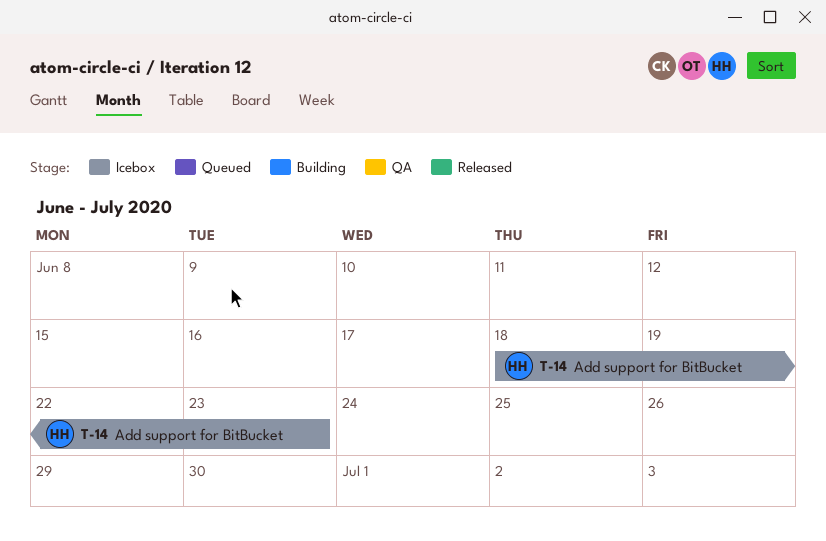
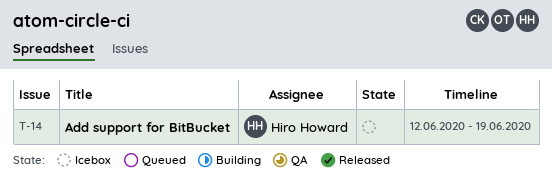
T-14, start: Jun 18 -> Jun 12
T-14, due: Jun 23 -> Jun 19

